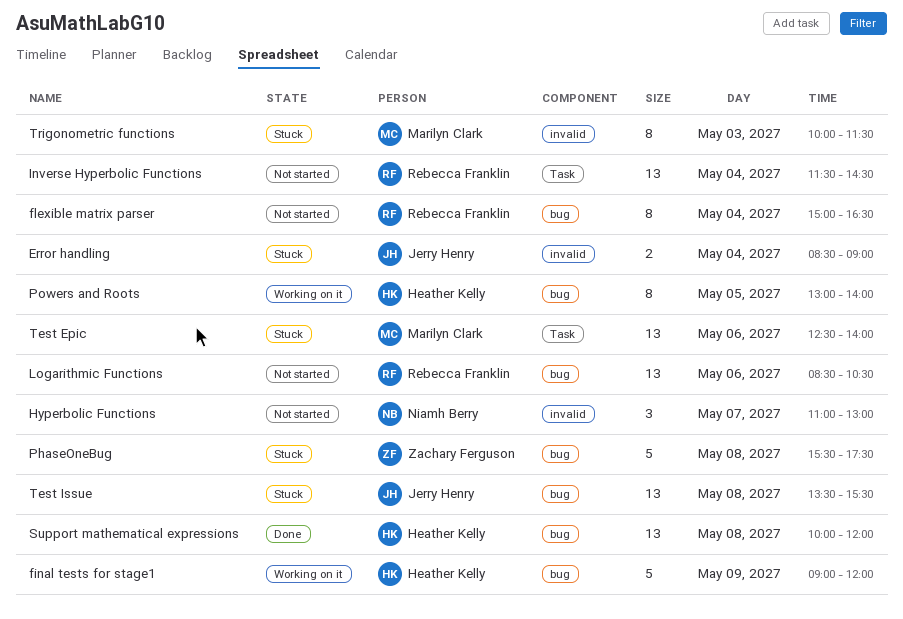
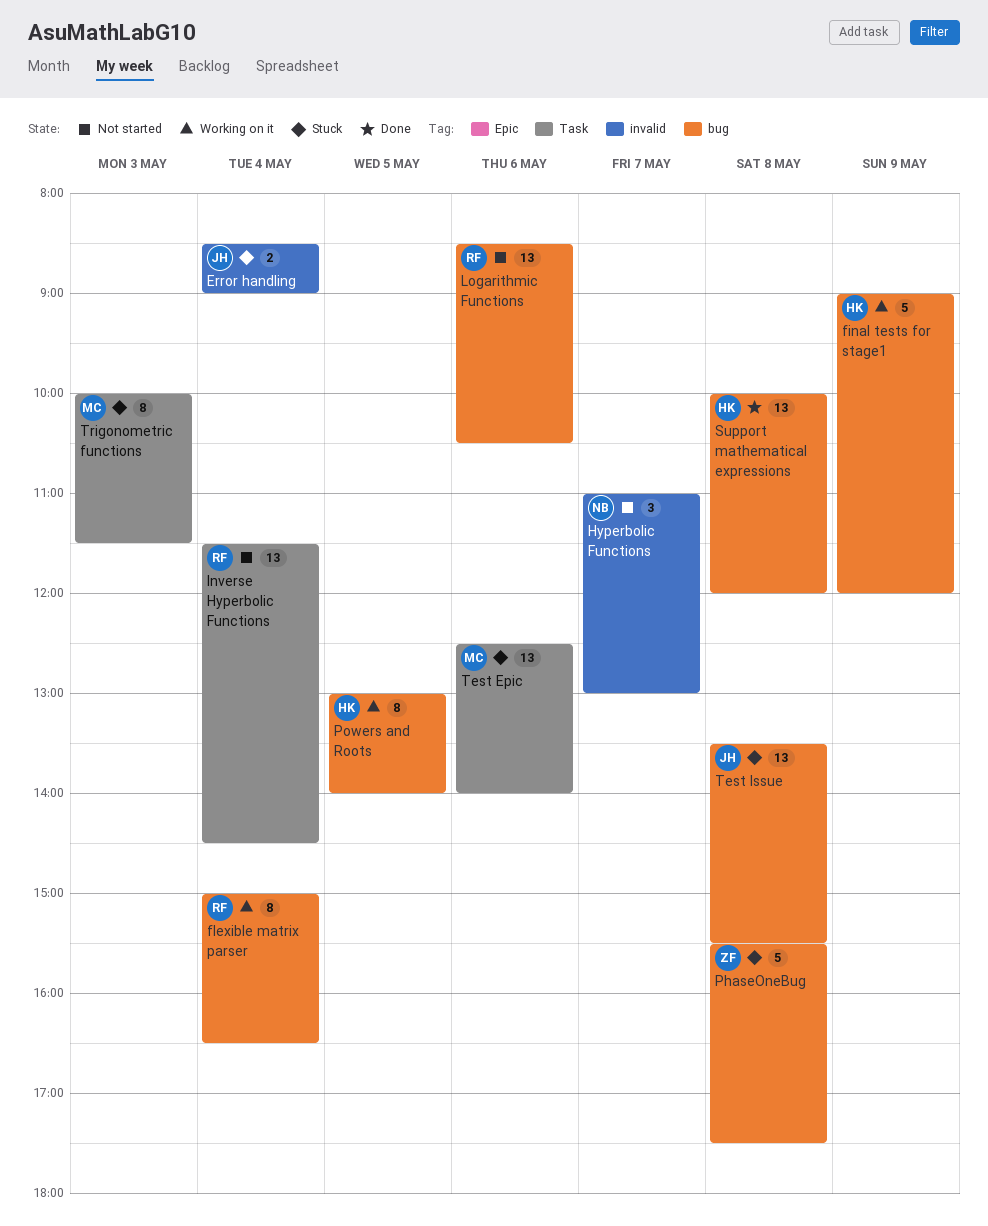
flexible matrix parser, status: Not started -> Working on it
Trigonometric functions, label: invalid -> Task

